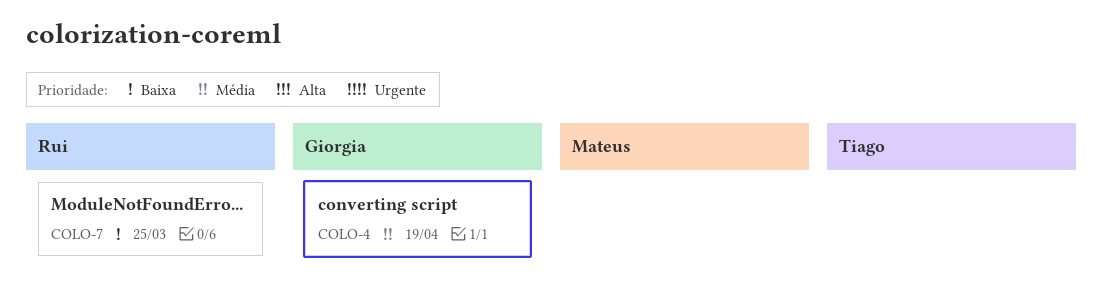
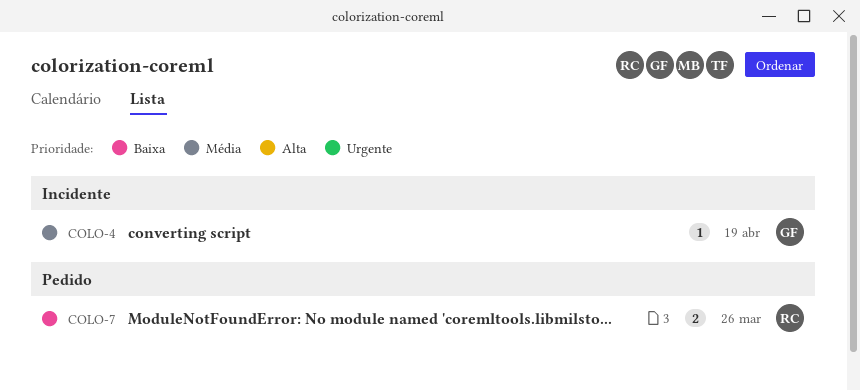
COLO-7, due: Mar 25 -> Mar 26

